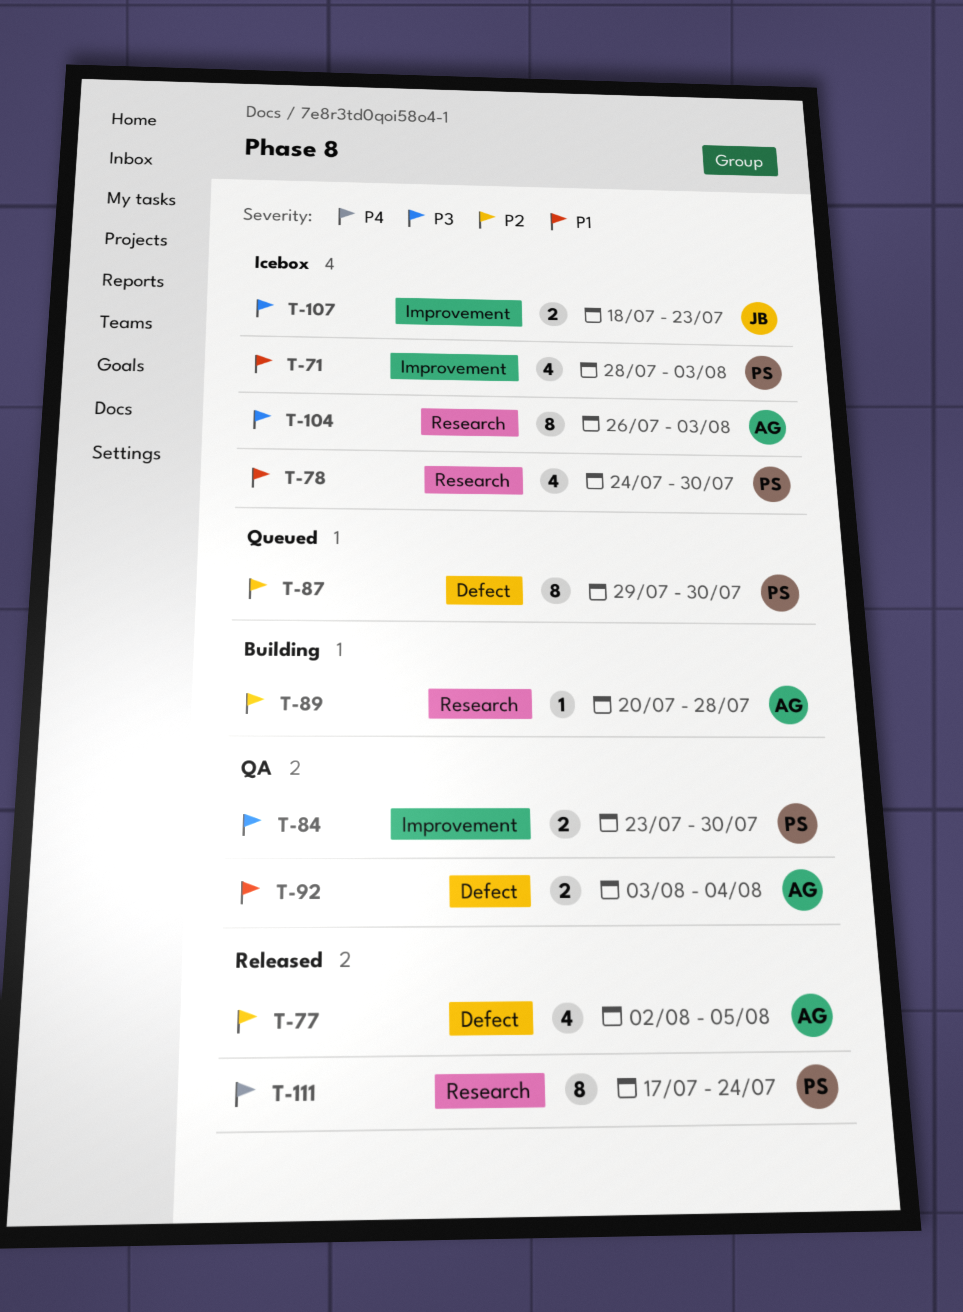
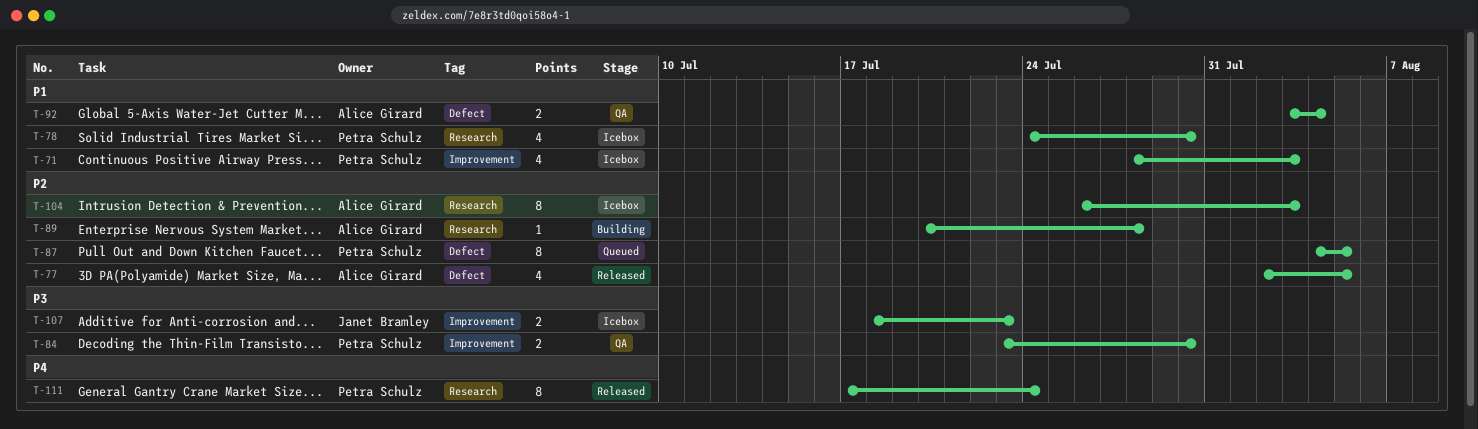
T-87, start: Jul 29 -> Aug 4
T-87, due: Jul 30 -> Aug 5
T-104, priority: P3 -> P2

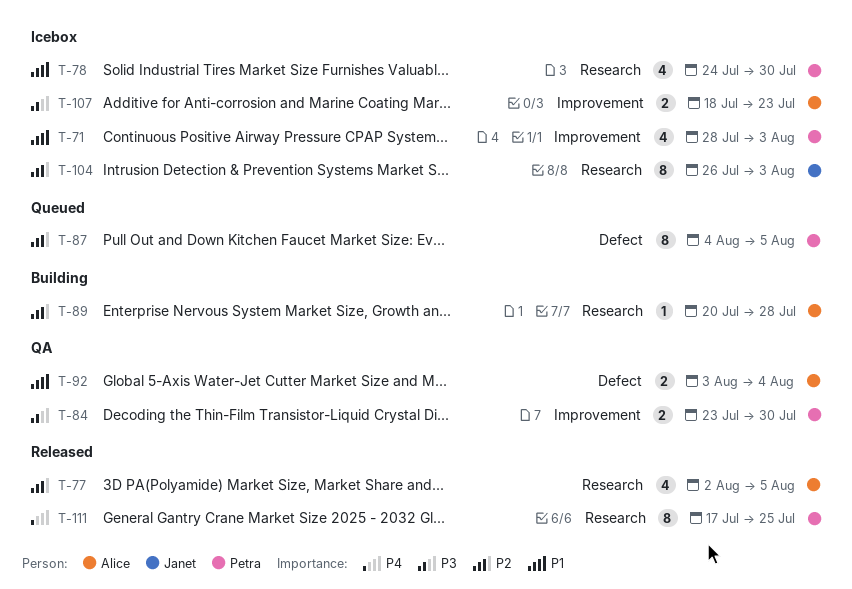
T-77, label: Defect -> Research
T-104, owner: Alice Girard -> Janet Bramley
T-107, owner: Janet Bramley -> Alice Girard
T-111, due: Jul 24 -> Jul 25

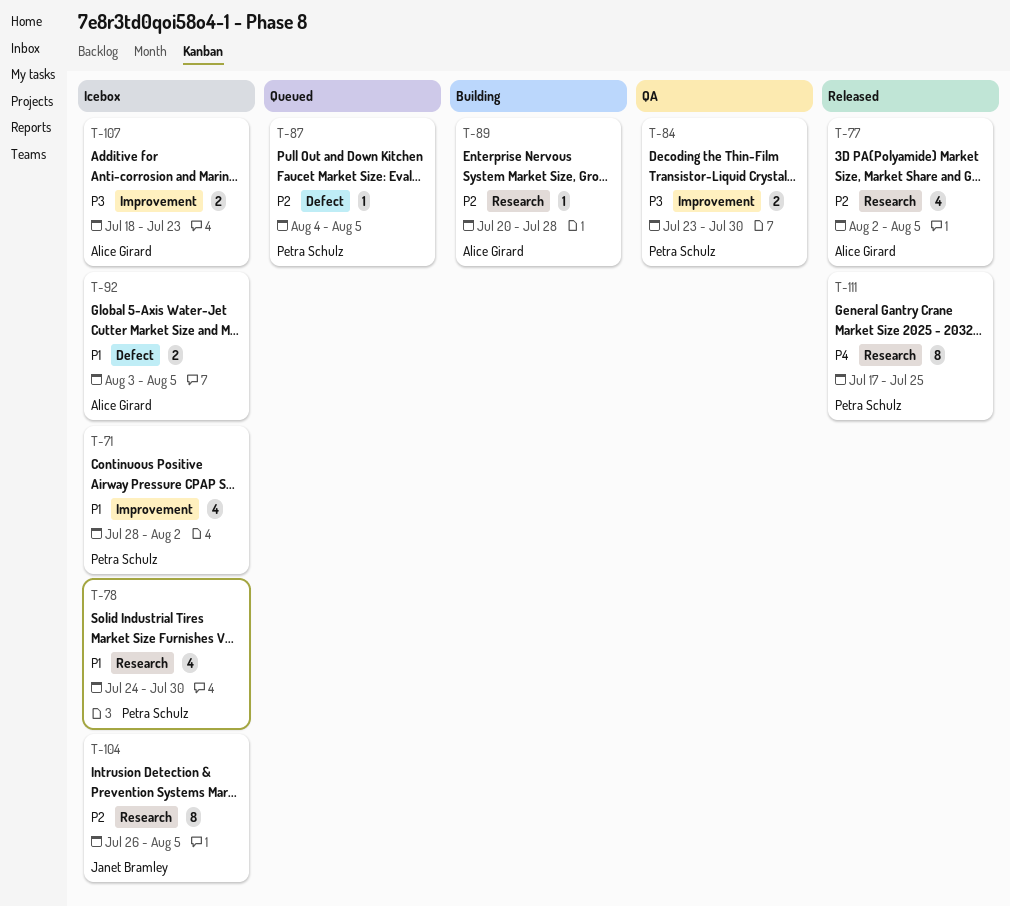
T-71, due: Aug 3 -> Aug 2
T-87, estimate: 8 -> 1
T-92, status: QA -> Icebox
T-92, due: Aug 4 -> Aug 5
T-104, due: Aug 3 -> Aug 5

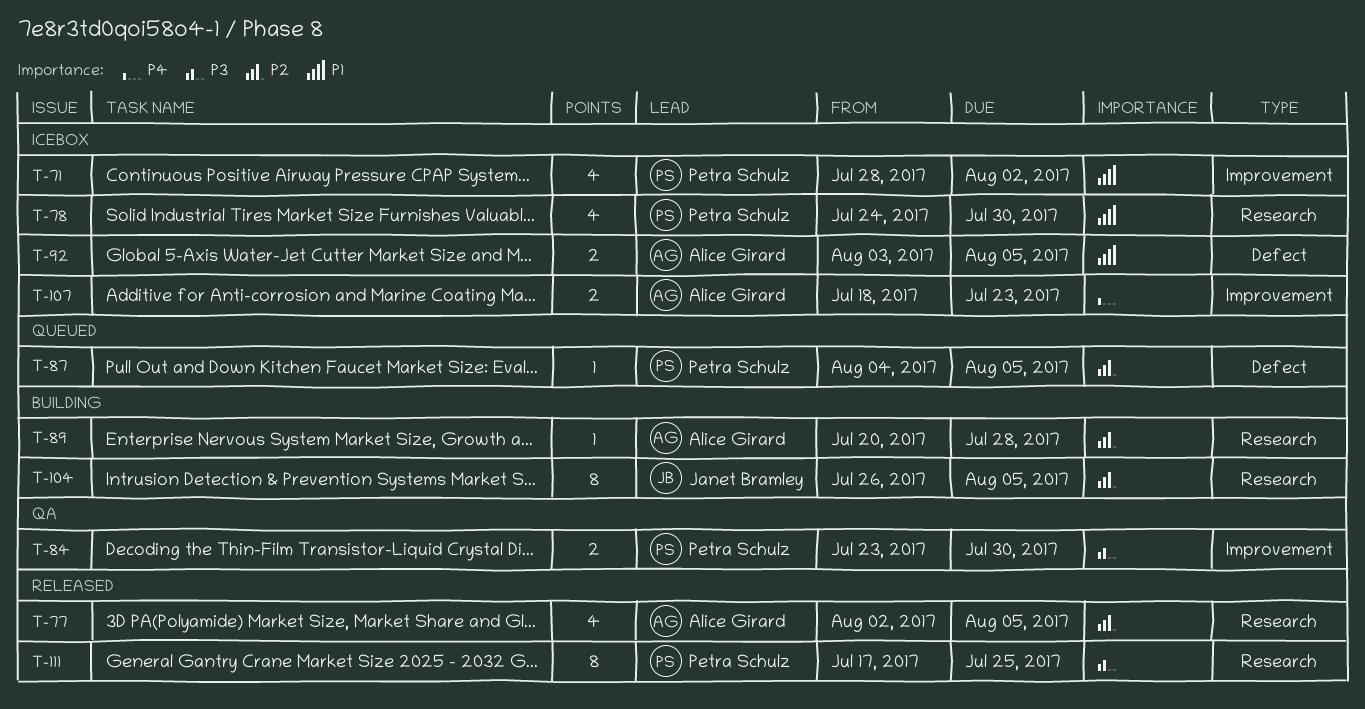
T-104, status: Icebox -> Building
T-107, priority: P3 -> P4
T-111, priority: P4 -> P3

